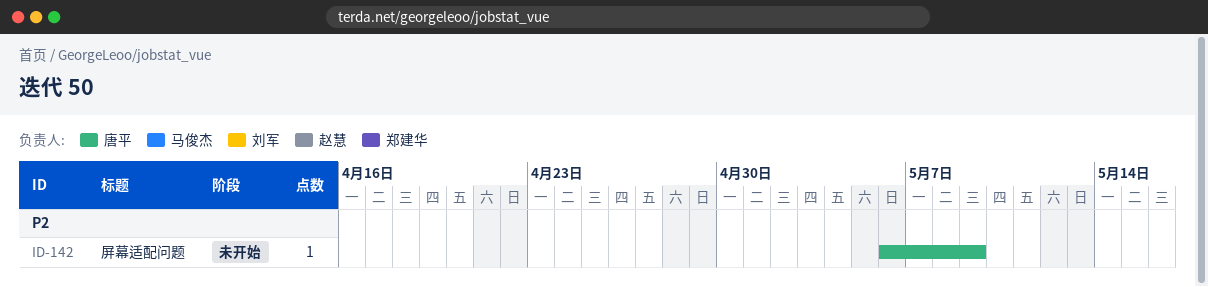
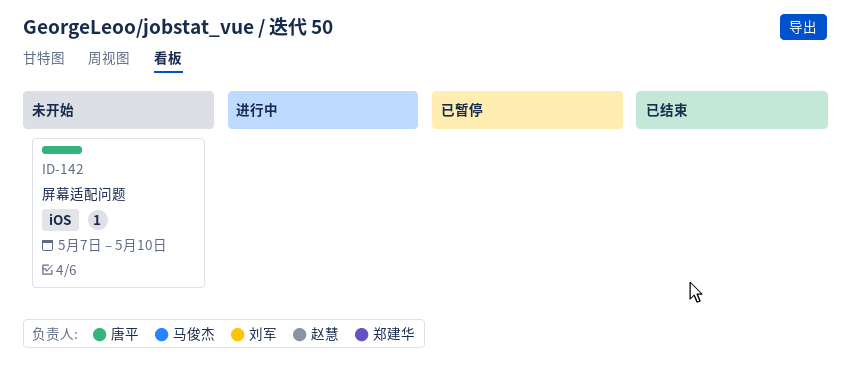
ID-142, start: May 6 -> May 7
ID-142, due: May 9 -> May 10

